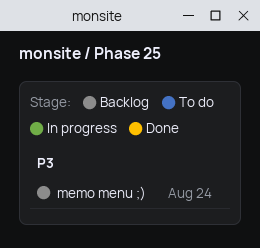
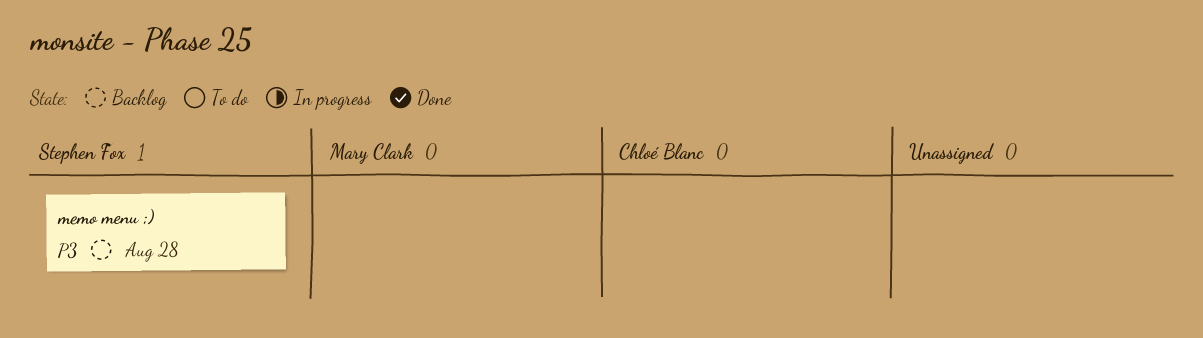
memo menu ;), due: Aug 24 -> Aug 28

